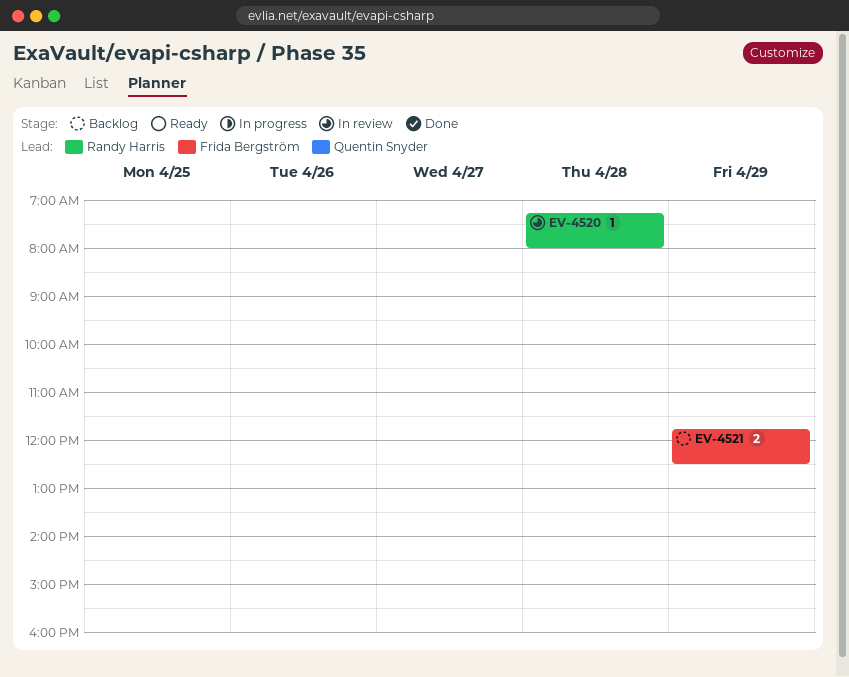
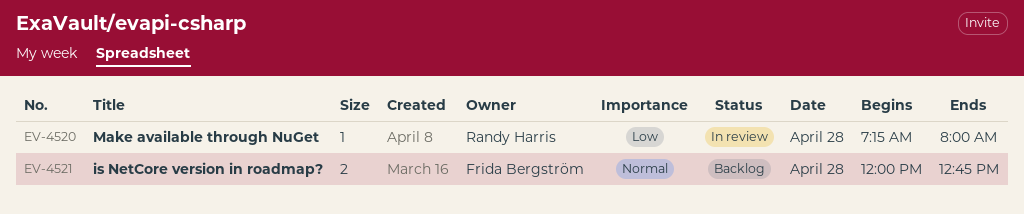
EV-4521, day: Apr 29 -> Apr 28
EV-4521, begins: 11:45 -> 12:00
EV-4521, ends: 12:30 -> 12:45

